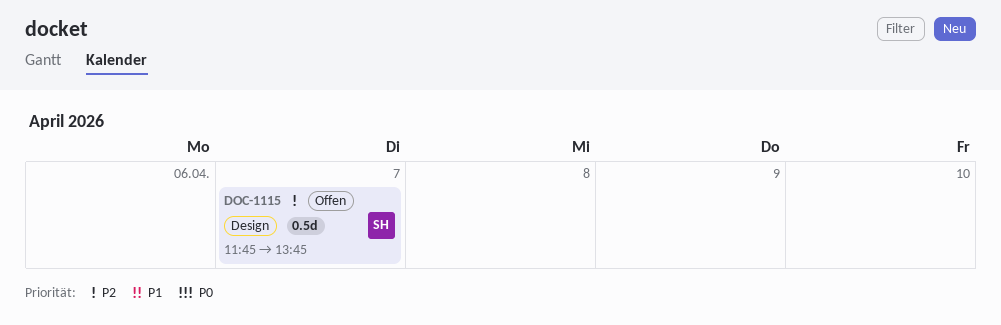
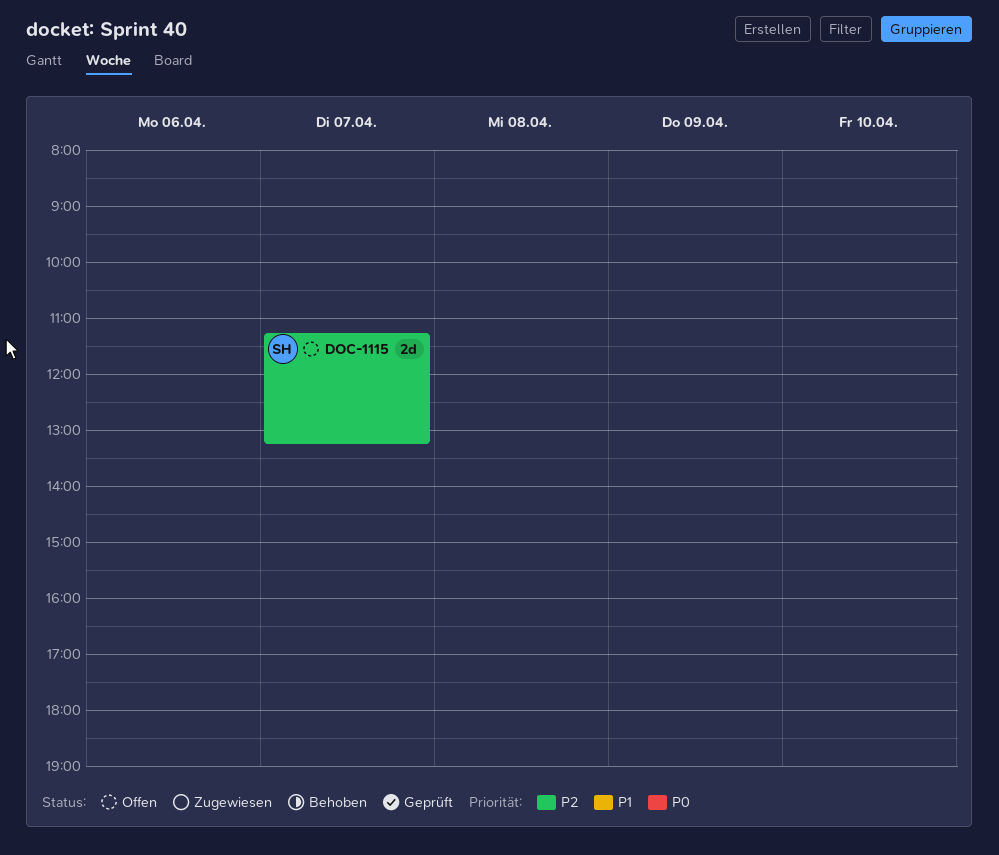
DOC-1115, estimate: 0.5d -> 2d
DOC-1115, begins: 11:45 -> 11:15
DOC-1115, ends: 13:45 -> 13:15

